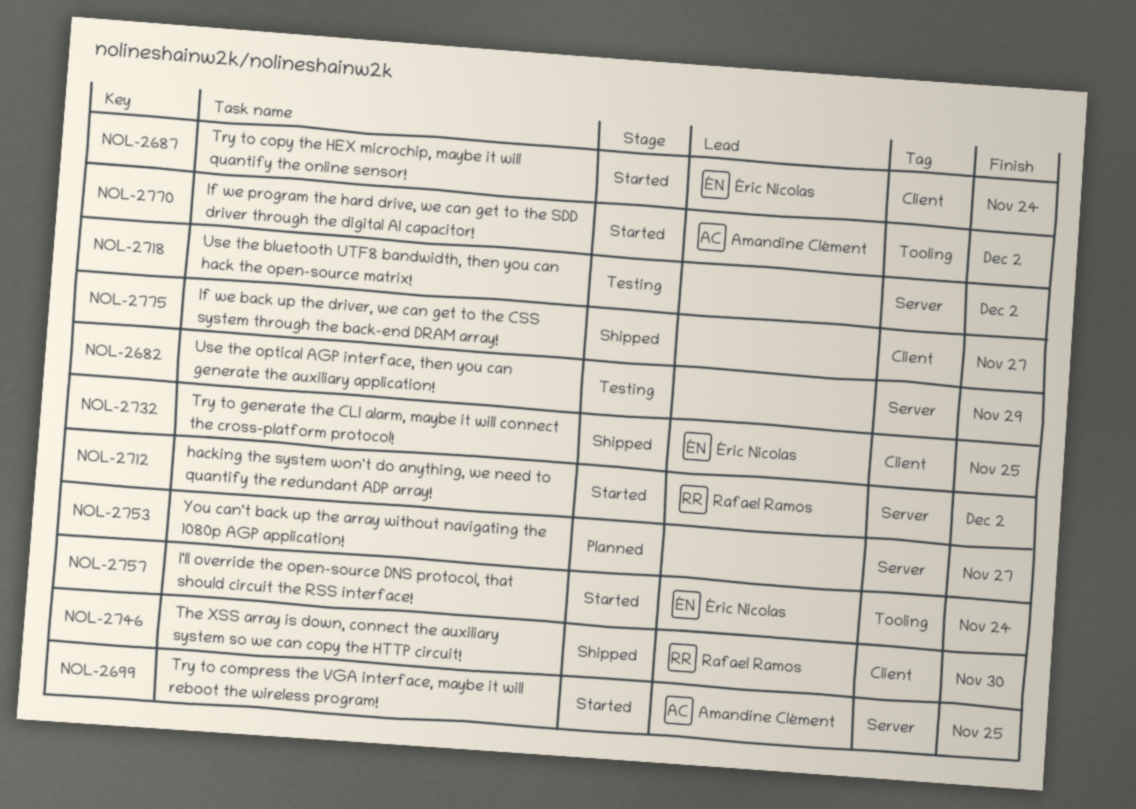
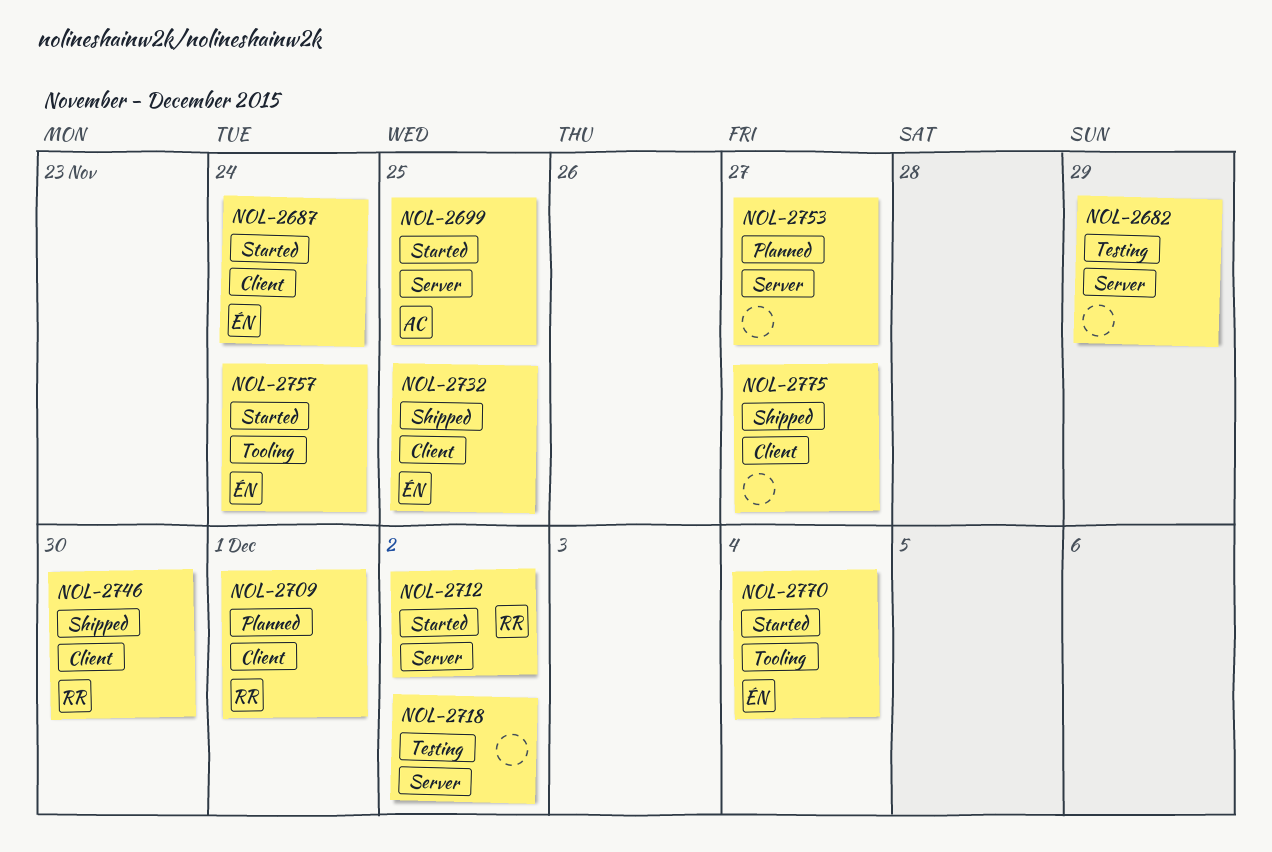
NOL-2709: none -> present
NOL-2770, owner: Amandine Clément -> Éric Nicolas
NOL-2770, due: Dec 2 -> Dec 4

